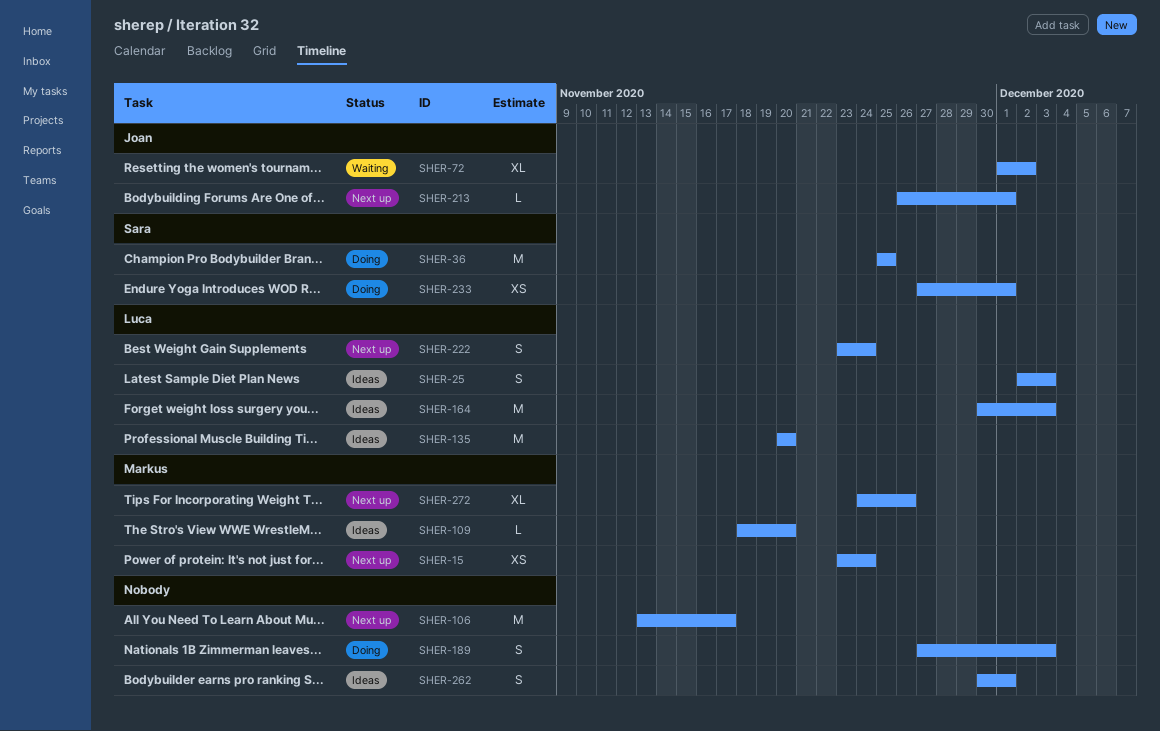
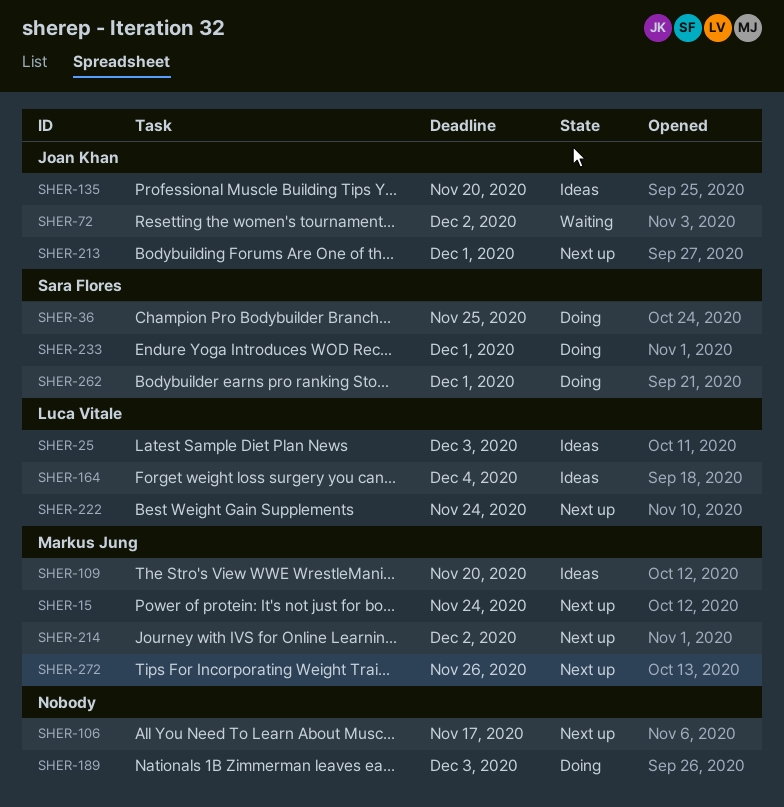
SHER-135, owner: Luca Vitale -> Joan Khan
SHER-164, due: Dec 3 -> Dec 4
SHER-214: none -> present
SHER-262, status: Ideas -> Doing
SHER-262, owner: none -> Sara Flores

